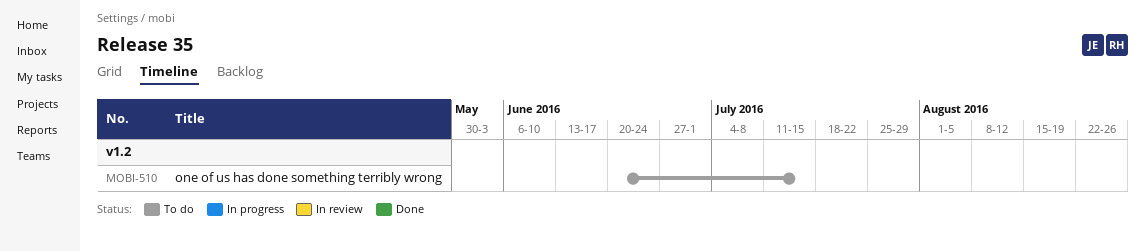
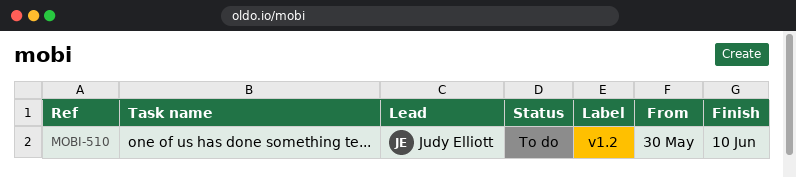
MOBI-510, start: Jun 20 -> May 30
MOBI-510, due: Jul 15 -> Jun 10

